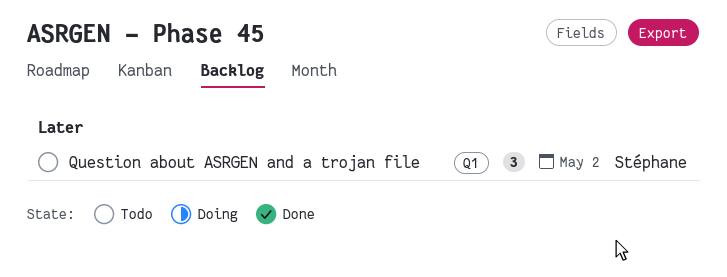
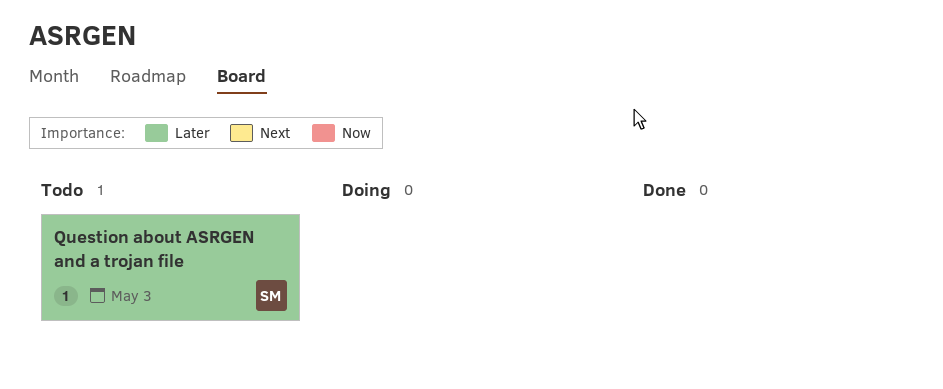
Question about ASRGEN and a trojan file, estimate: 3 -> 1
Question about ASRGEN and a trojan file, due: May 2 -> May 3

